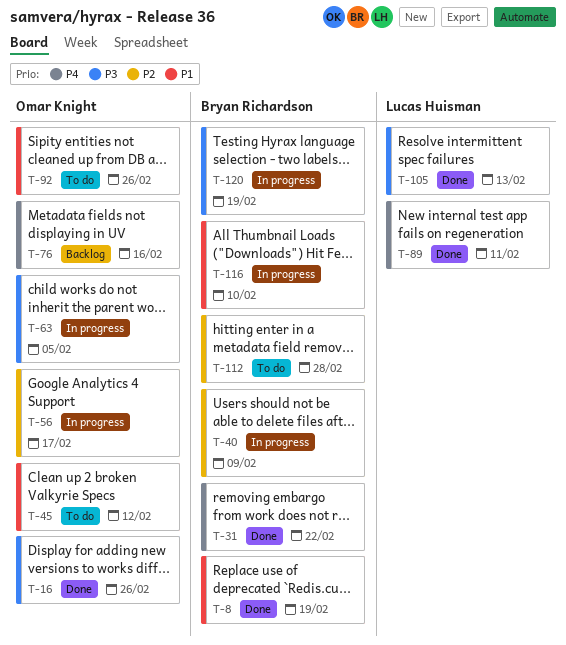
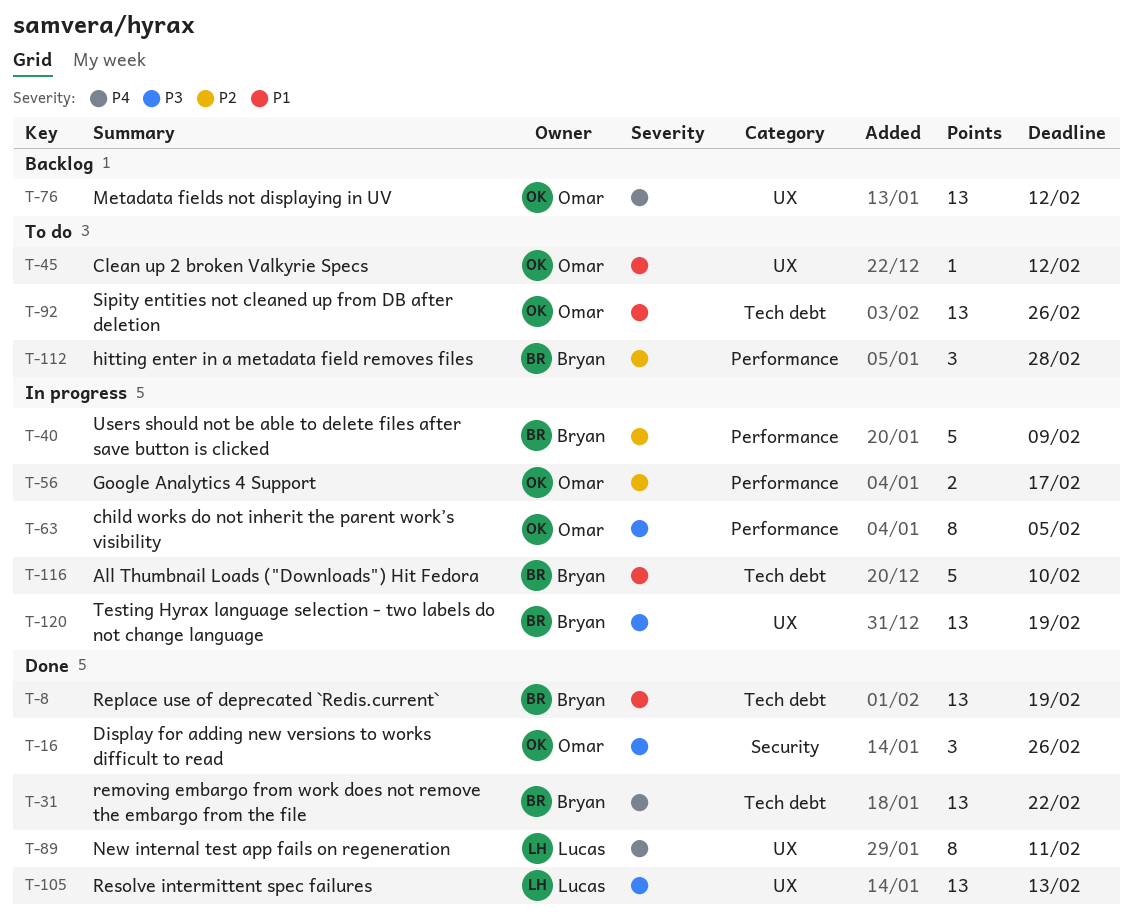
T-76, due: Feb 16 -> Feb 12

